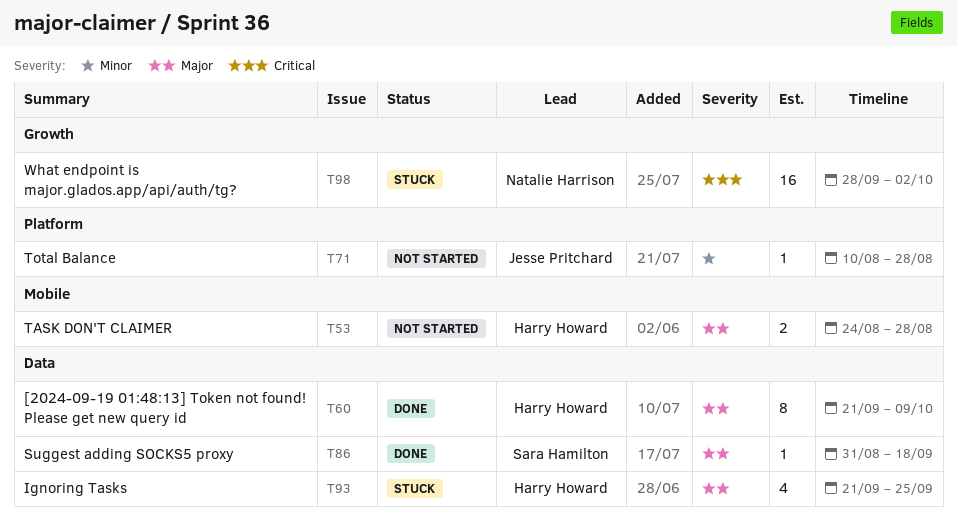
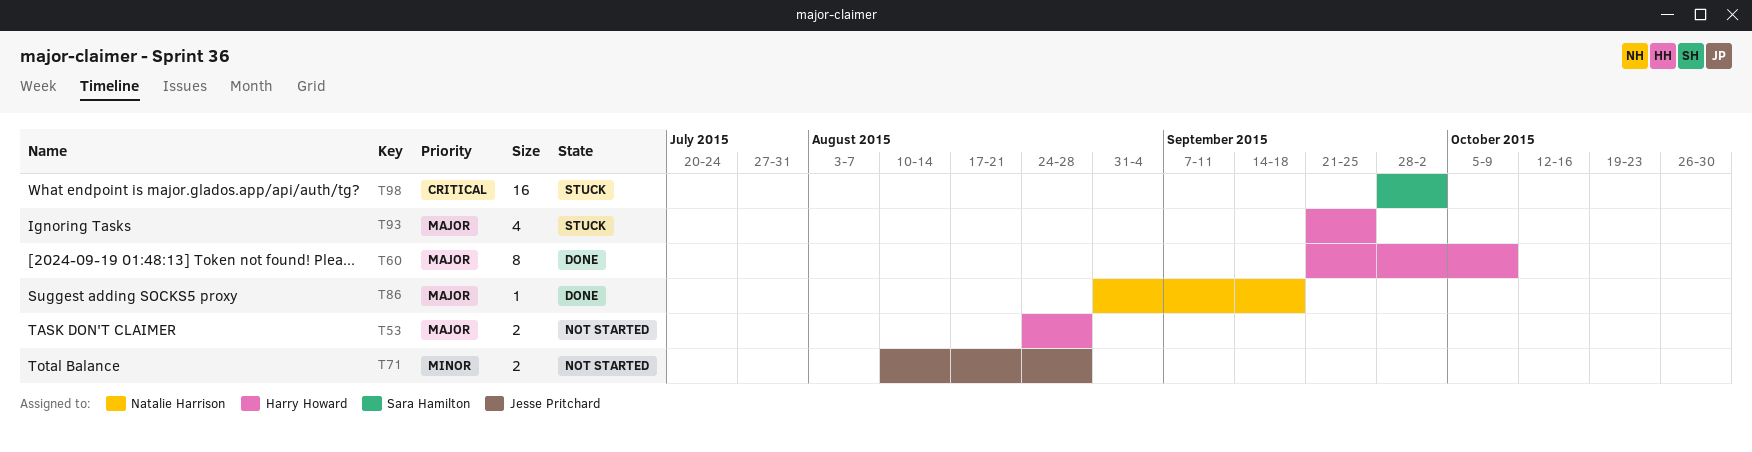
T71, estimate: 1 -> 2
T86, owner: Sara Hamilton -> Natalie Harrison
T98, owner: Natalie Harrison -> Sara Hamilton

